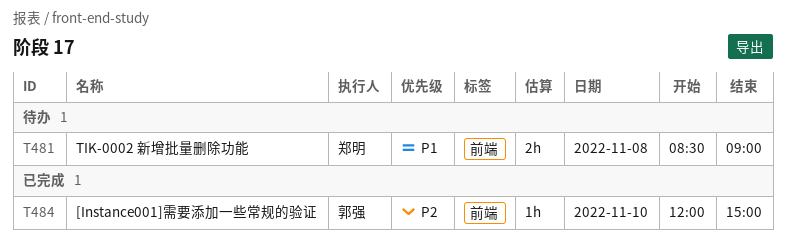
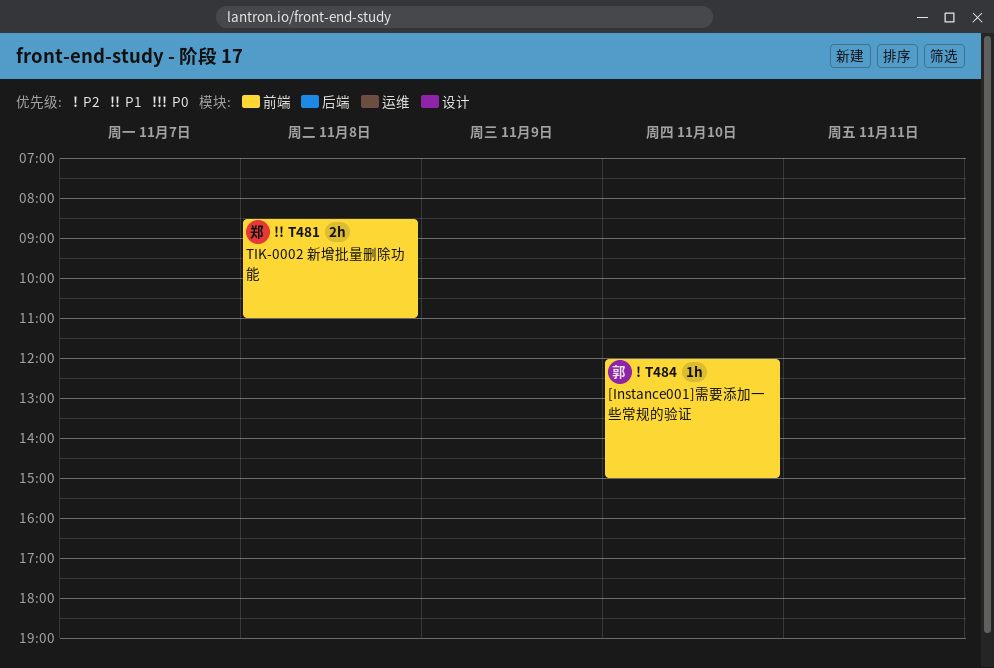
T481, ends: 09:00 -> 11:00

